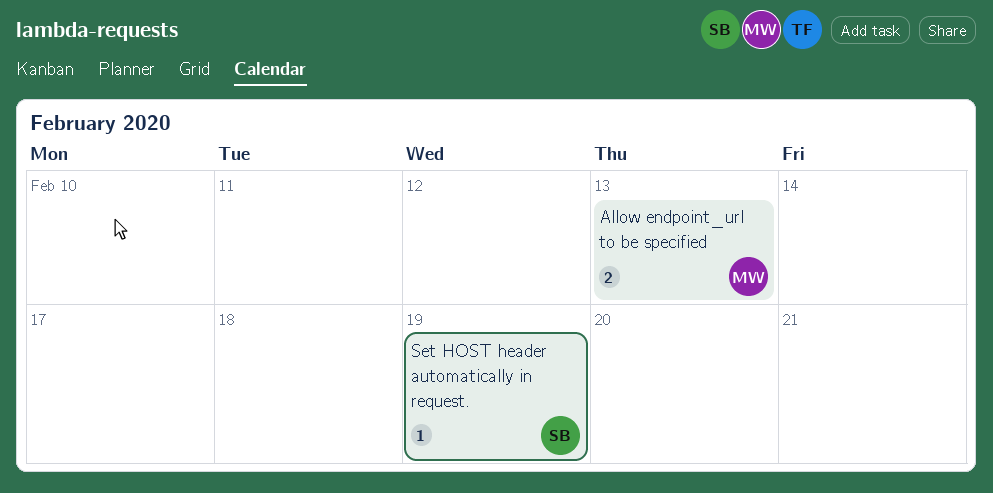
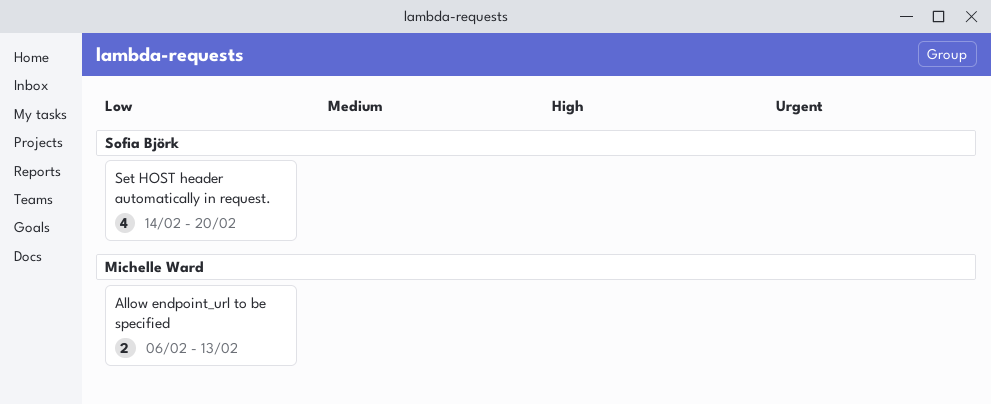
Set HOST header automatically in request., estimate: 1 -> 4
Set HOST header automatically in request., due: Feb 19 -> Feb 20

